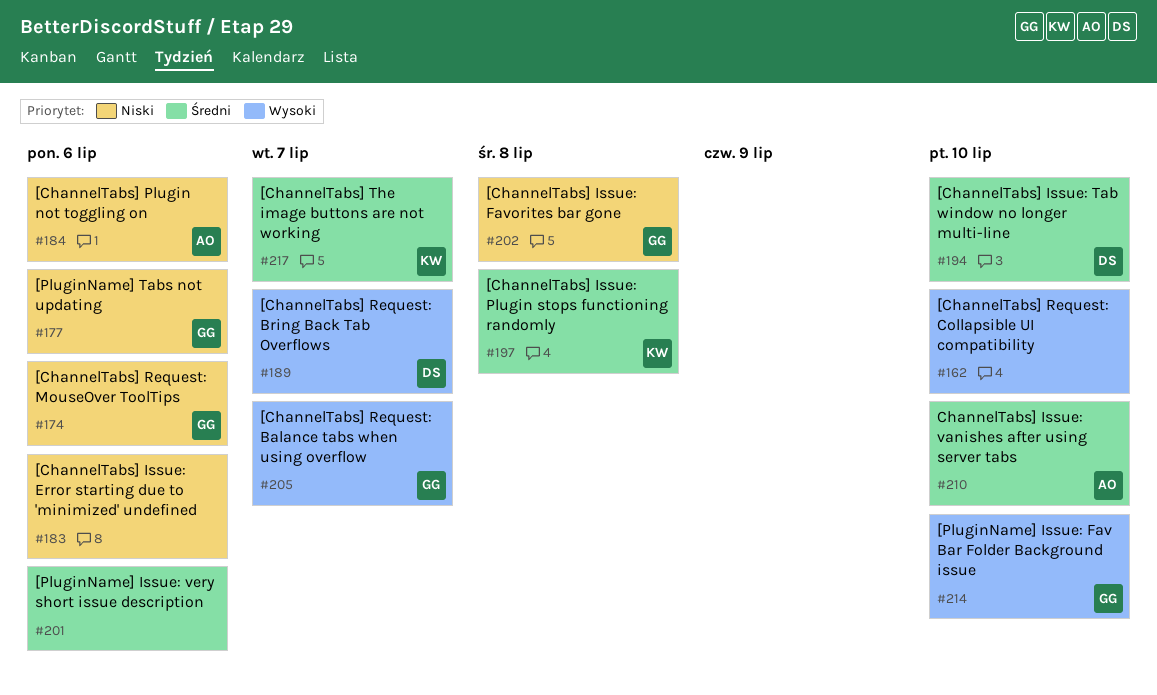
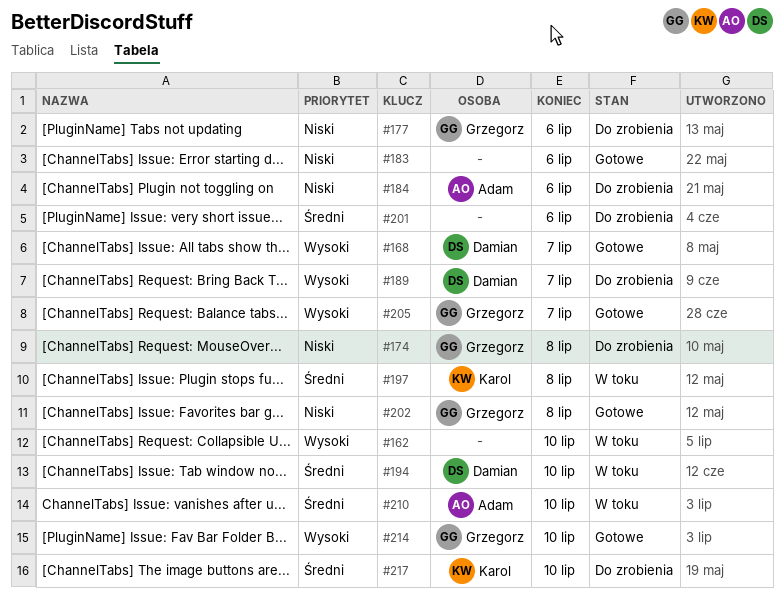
#168: none -> present
#174, due: Jul 6 -> Jul 8
#217, due: Jul 7 -> Jul 10

